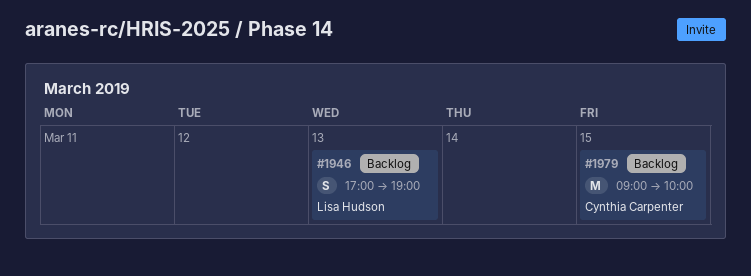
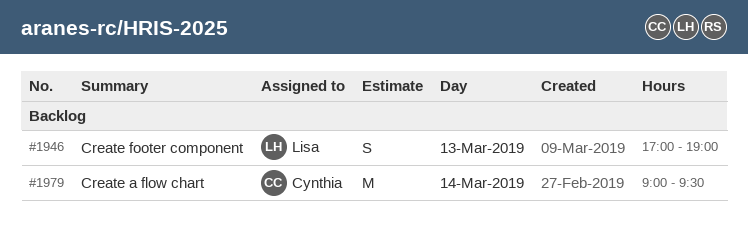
#1979, day: Mar 15 -> Mar 14
#1979, ends: 10:00 -> 09:30

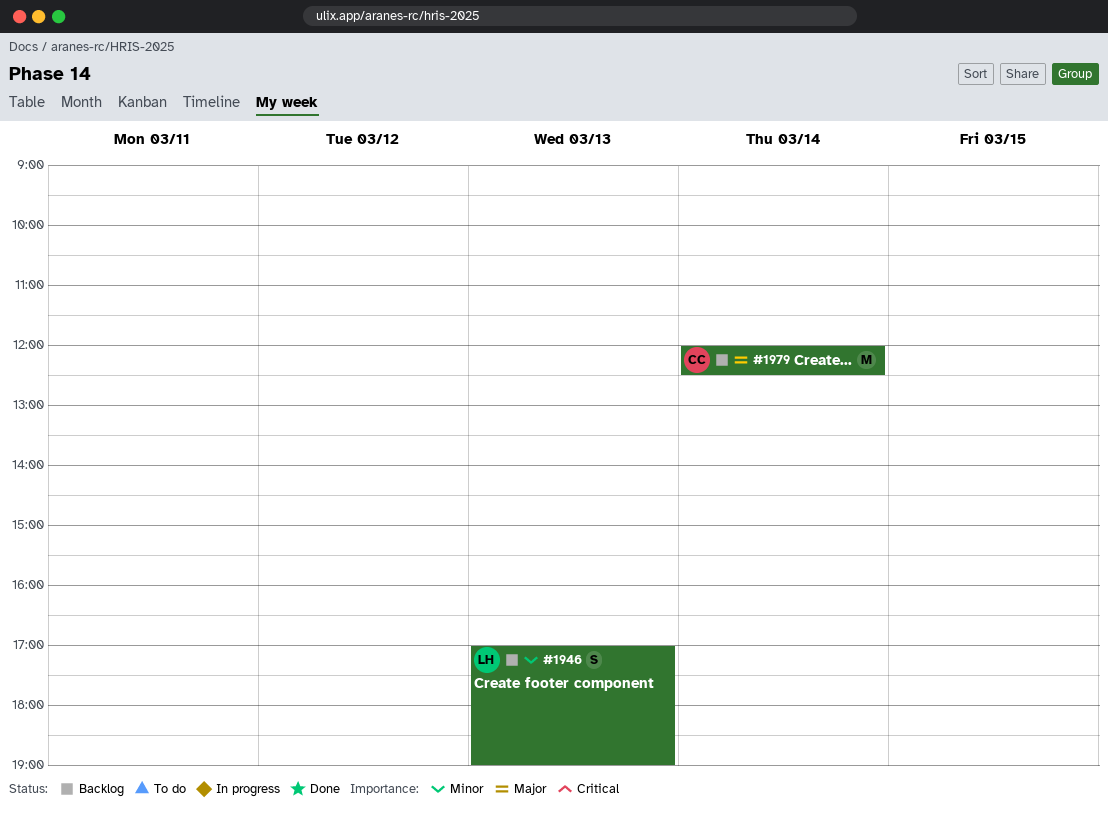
#1979, begins: 09:00 -> 12:00
#1979, ends: 09:30 -> 12:30

